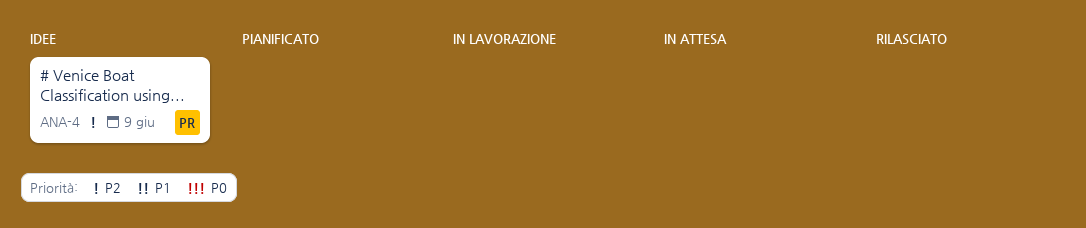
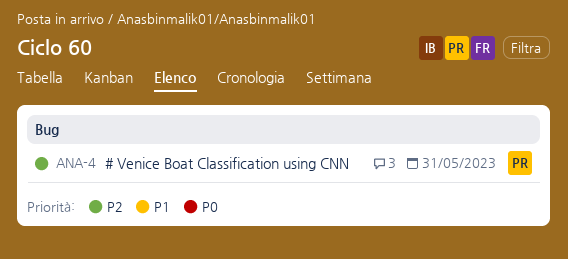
ANA-4, due: Jun 9 -> May 31

